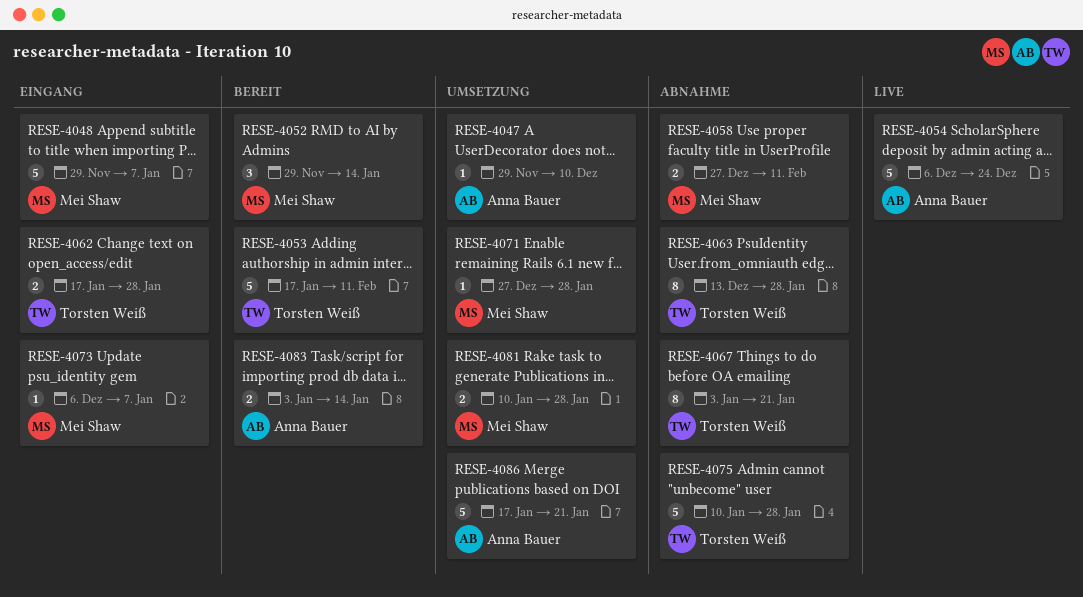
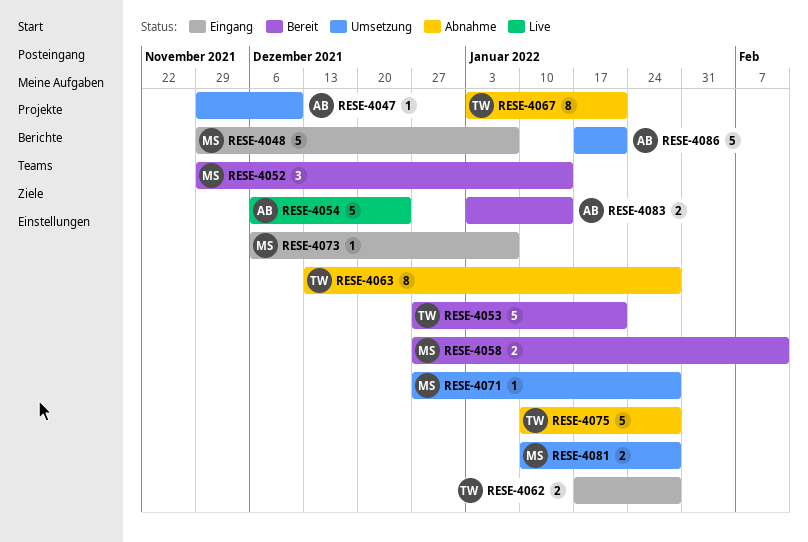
RESE-4053, start: Jan 17 -> Dec 27
RESE-4053, due: Feb 11 -> Jan 21
RESE-4058, status: Abnahme -> Bereit

